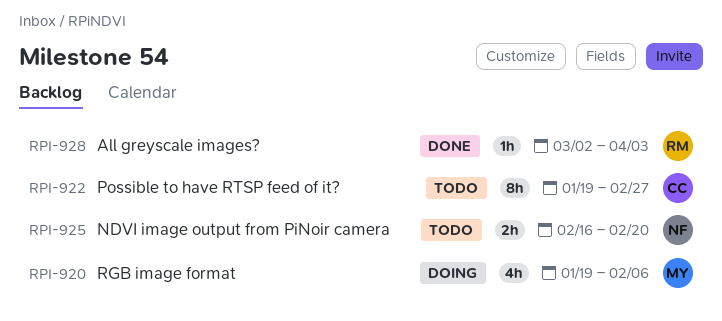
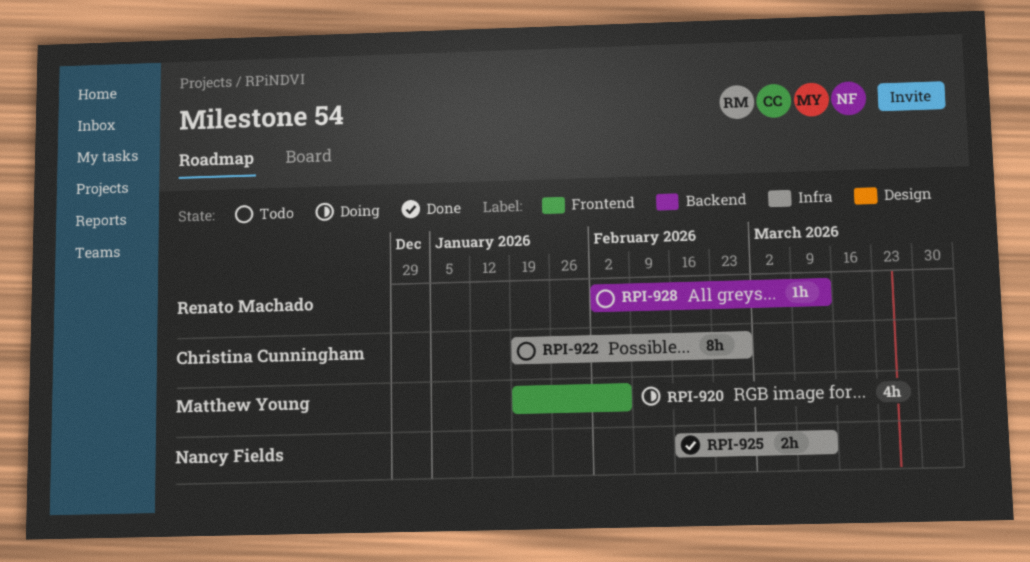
RPI-925, status: Todo -> Done
RPI-925, due: Feb 20 -> Mar 13
RPI-928, status: Done -> Todo
RPI-928, start: Mar 2 -> Feb 2
RPI-928, due: Apr 3 -> Mar 13

